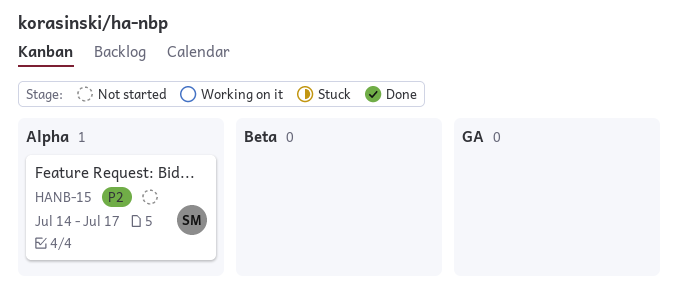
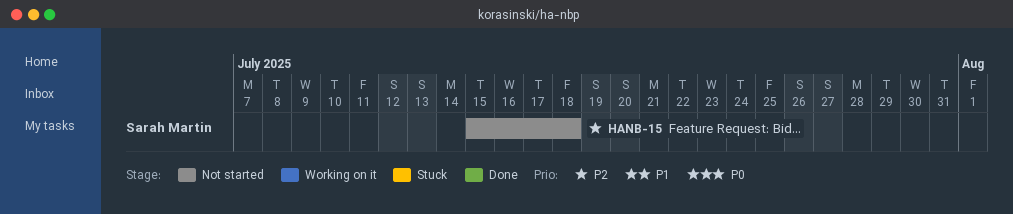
HANB-15, start: Jul 14 -> Jul 15
HANB-15, due: Jul 17 -> Jul 18

